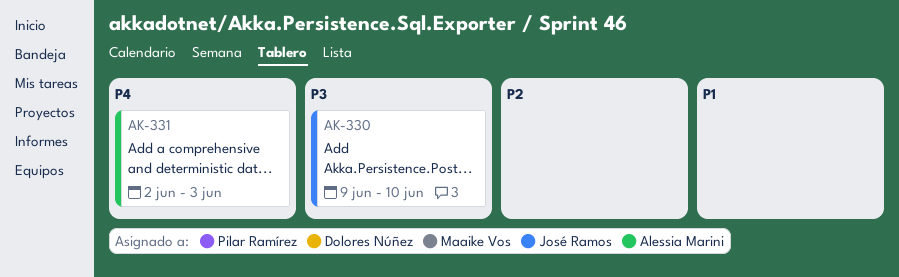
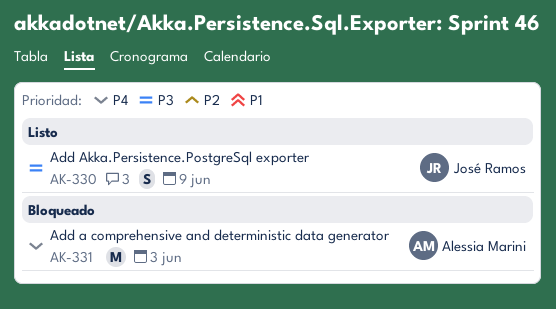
AK-330, due: Jun 10 -> Jun 9

